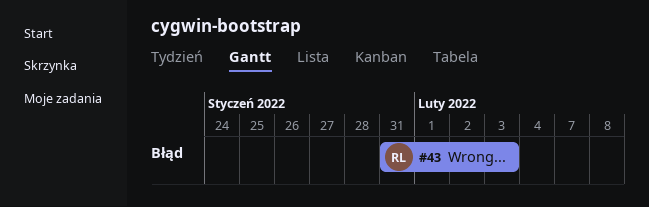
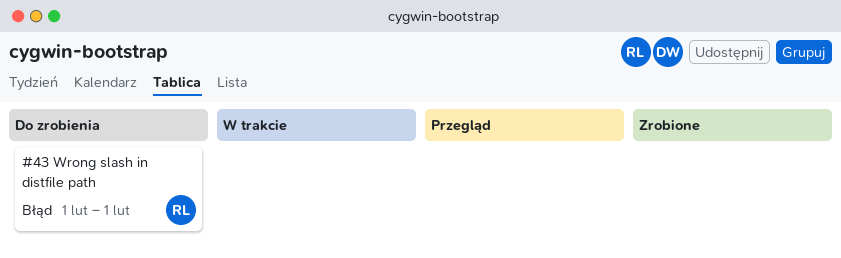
#43, start: Jan 31 -> Feb 1
#43, due: Feb 3 -> Feb 1

